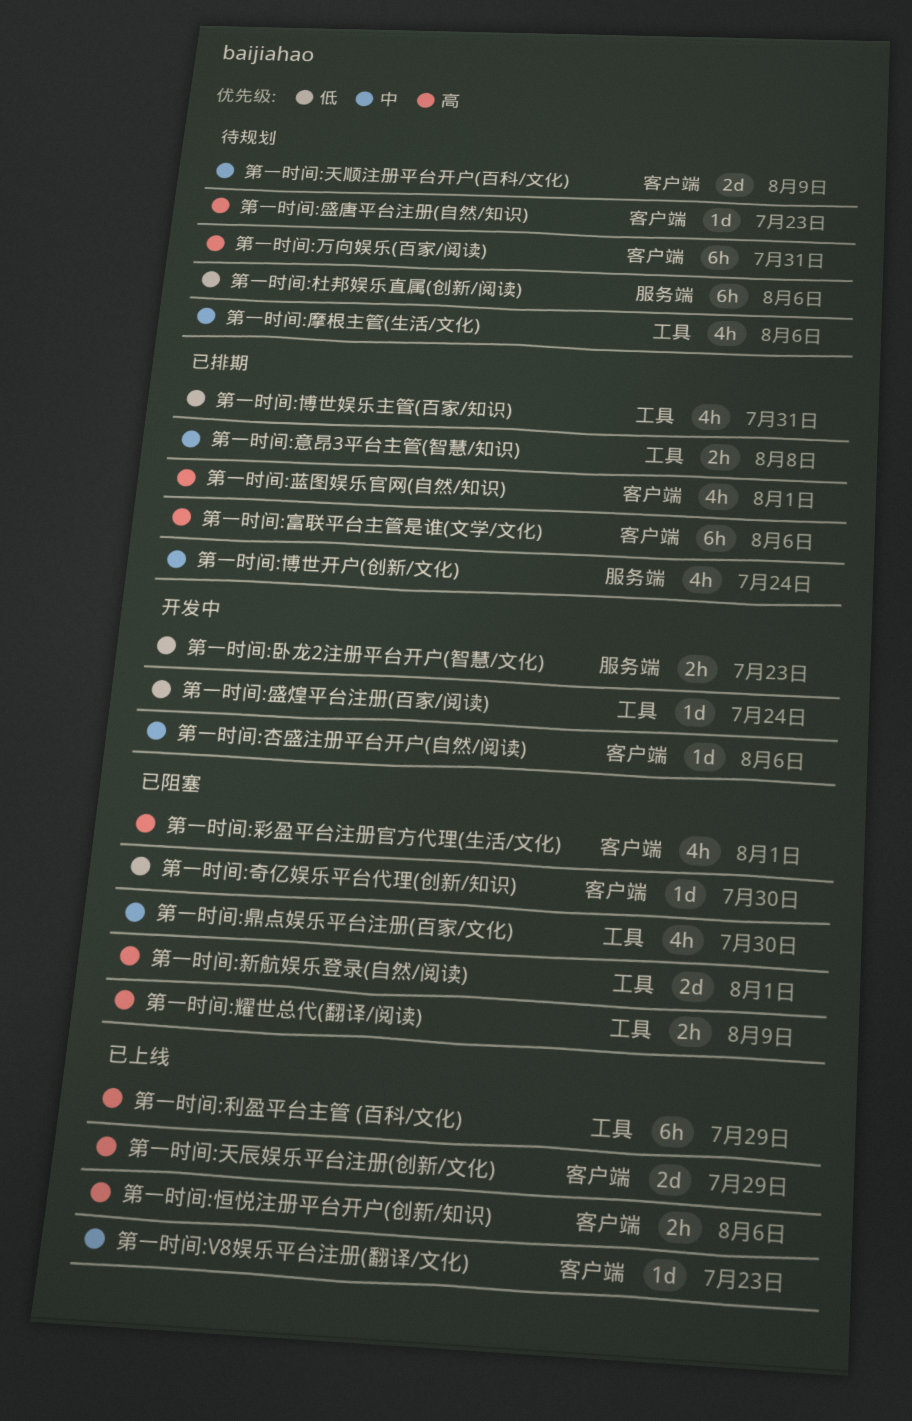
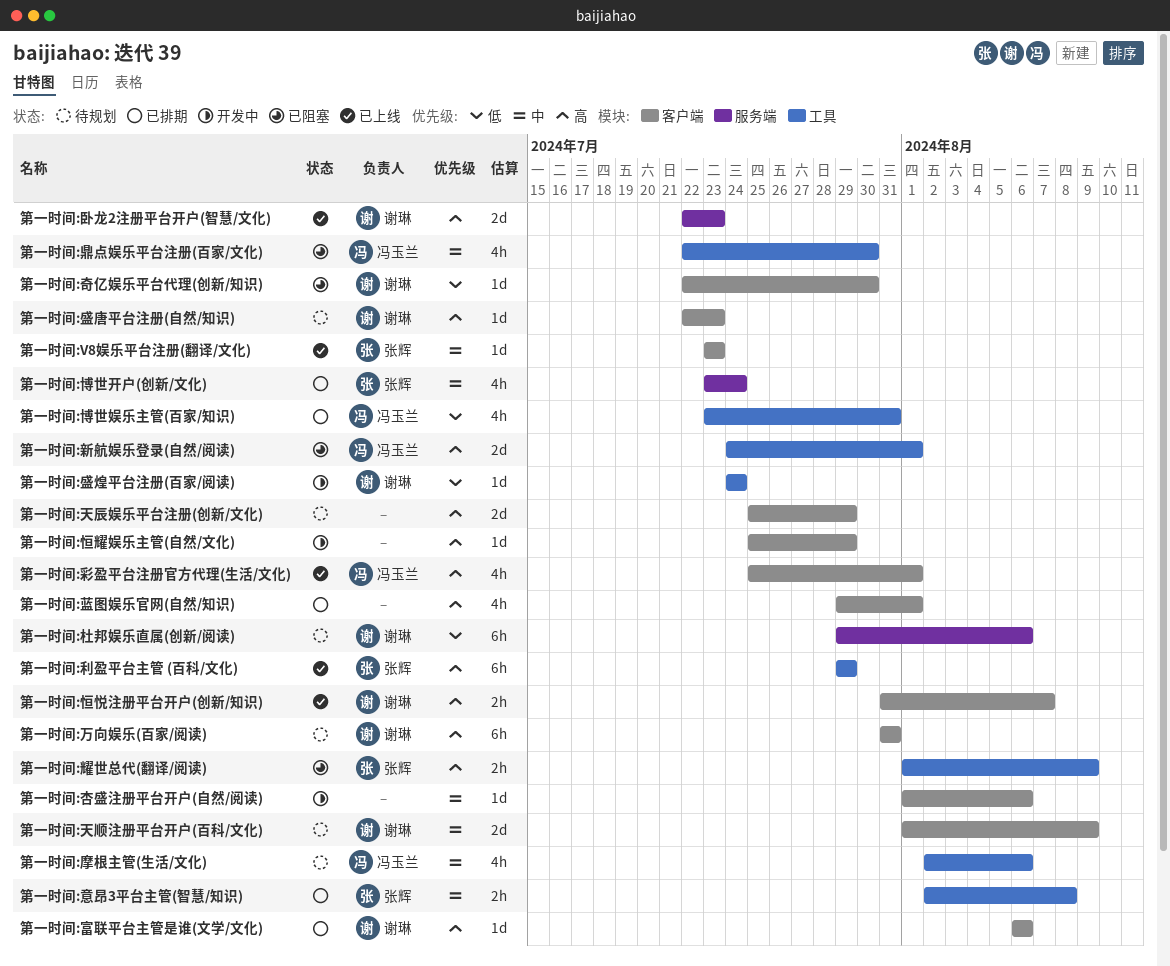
第一时间:卧龙2注册平台开户(智慧/文化), status: 开发中 -> 已上线
第一时间:卧龙2注册平台开户(智慧/文化), priority: 低 -> 高
第一时间:卧龙2注册平台开户(智慧/文化), estimate: 2h -> 2d
第一时间:天辰娱乐平台注册(创新/文化), status: 已上线 -> 待规划
第一时间:富联平台主管是谁(文学/文化), estimate: 6h -> 1d
第一时间:彩盈平台注册官方代理(生活/文化), status: 已阻塞 -> 已上线
第一时间:恒悦注册平台开户(创新/知识), due: Aug 6 -> Aug 7
第一时间:恒耀娱乐主管(自然/文化): none -> present

